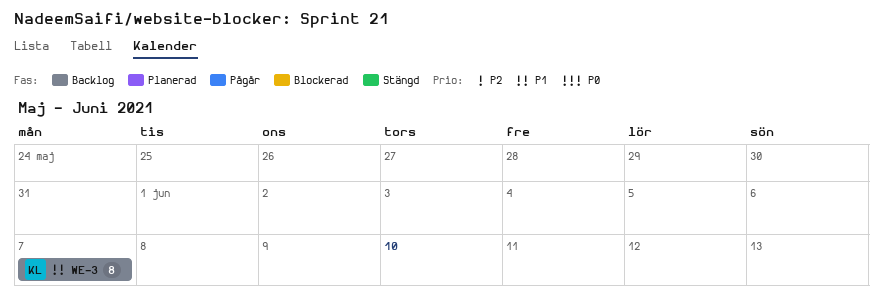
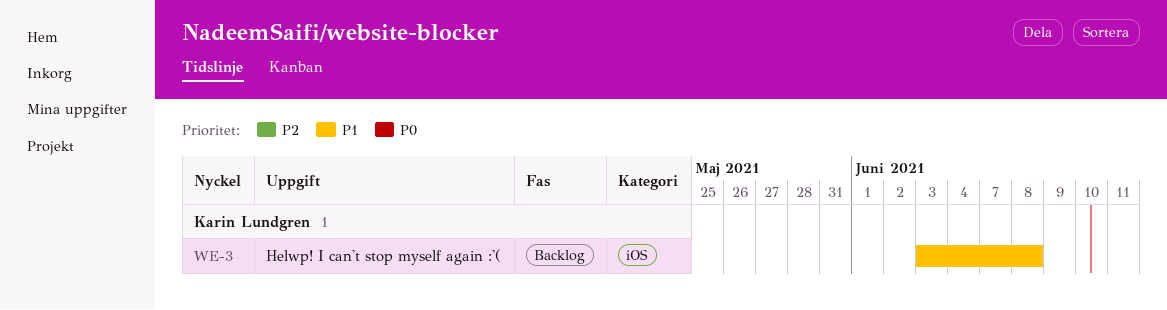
WE-3, start: Jun 7 -> Jun 3
WE-3, due: Jun 7 -> Jun 8

